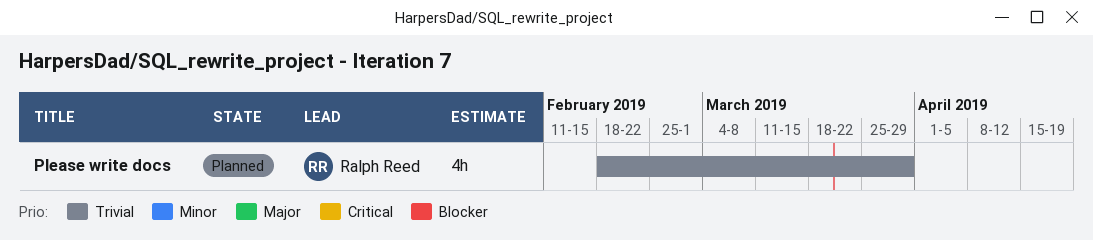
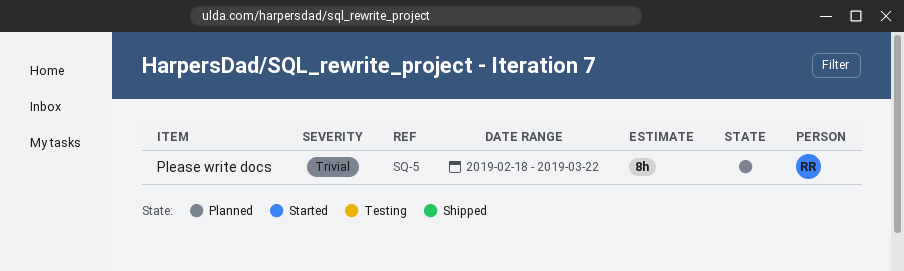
Please write docs, estimate: 4h -> 8h
Please write docs, due: Mar 29 -> Mar 22

